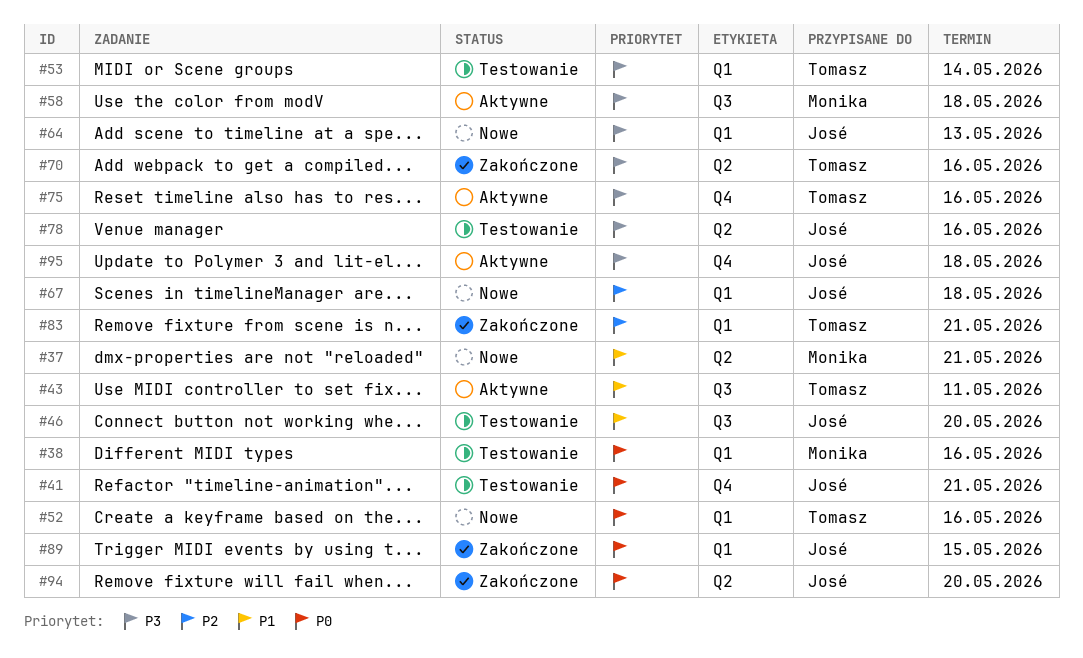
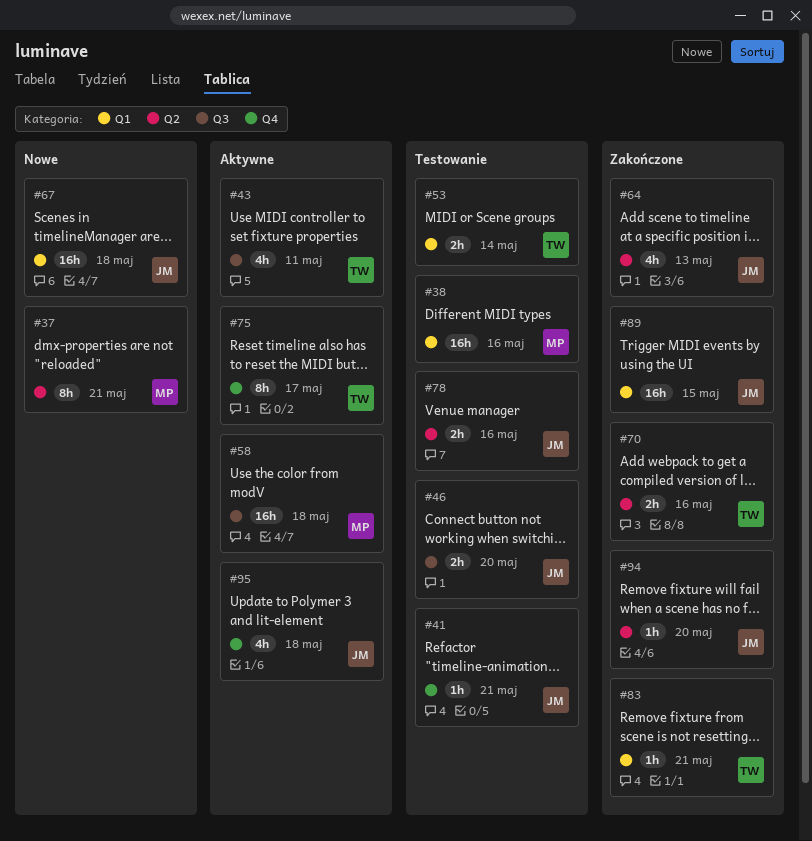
#52: present -> none
#64, status: Nowe -> Zakończone
#64, label: Q1 -> Q2
#75, due: May 16 -> May 17

